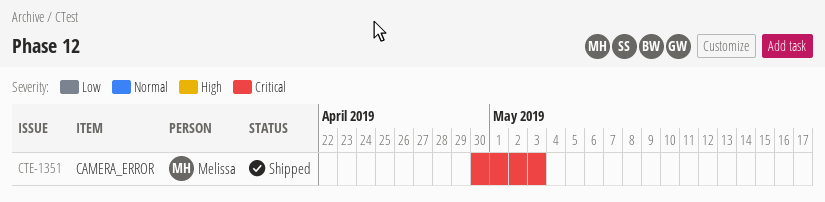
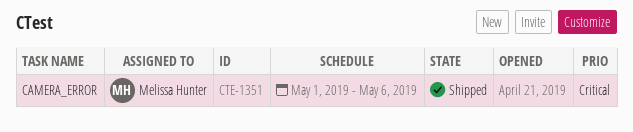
CTE-1351, start: Apr 30 -> May 1
CTE-1351, due: May 3 -> May 6

